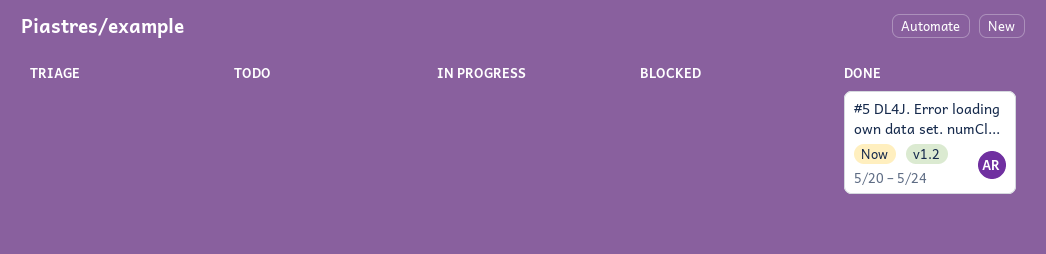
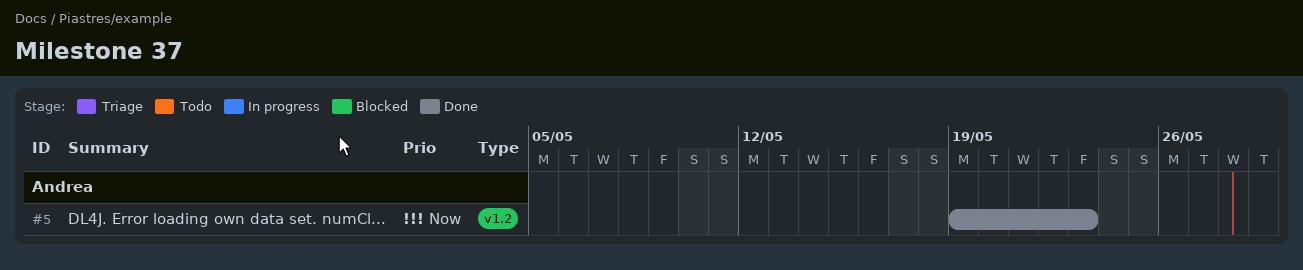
#5, start: May 20 -> May 19
#5, due: May 24 -> May 23

